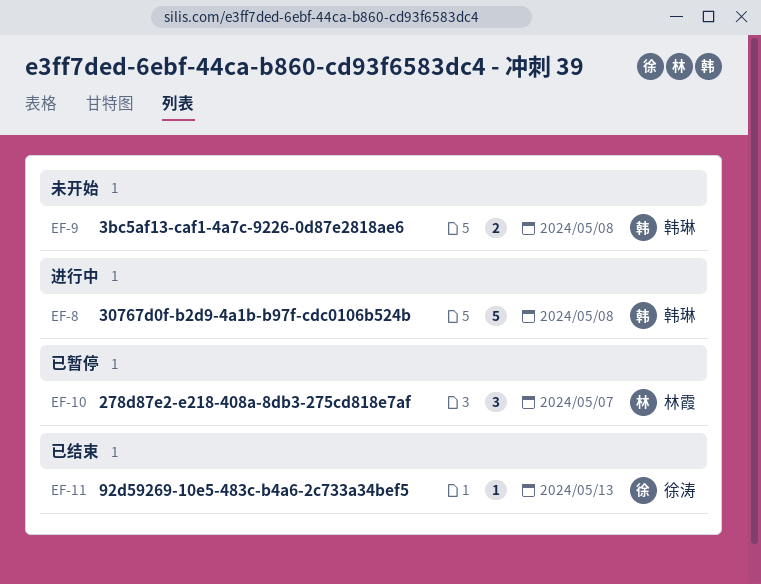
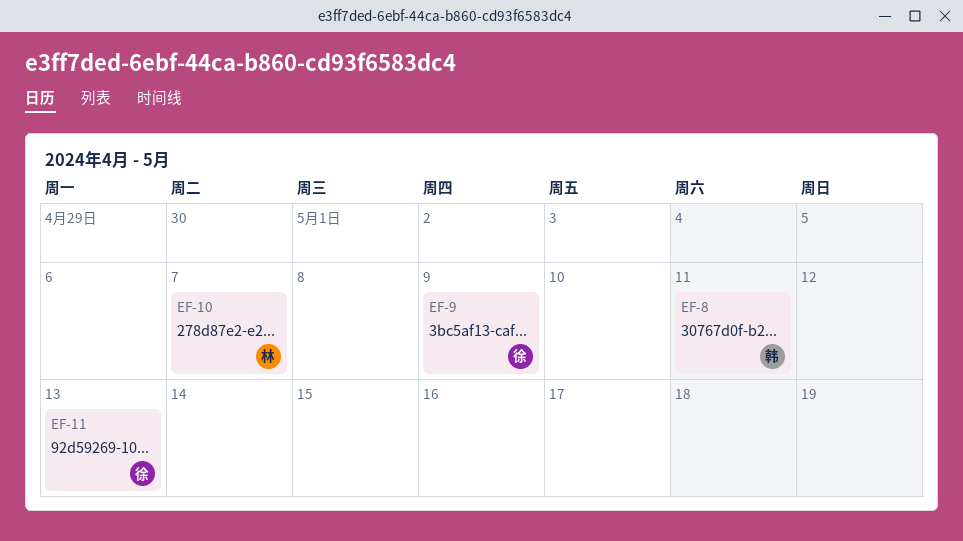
EF-8, due: May 8 -> May 11
EF-9, owner: 韩琳 -> 徐涛
EF-9, due: May 8 -> May 9

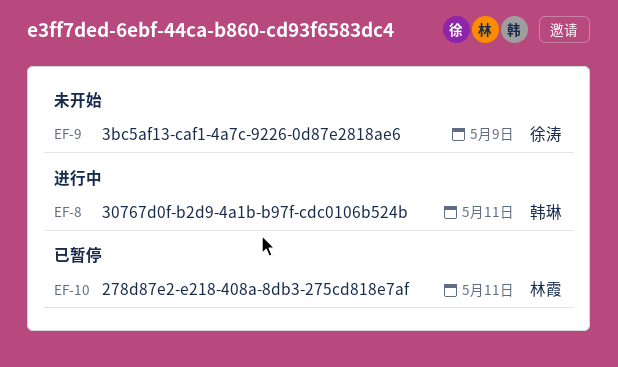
EF-10, due: May 7 -> May 11
EF-11: present -> none

